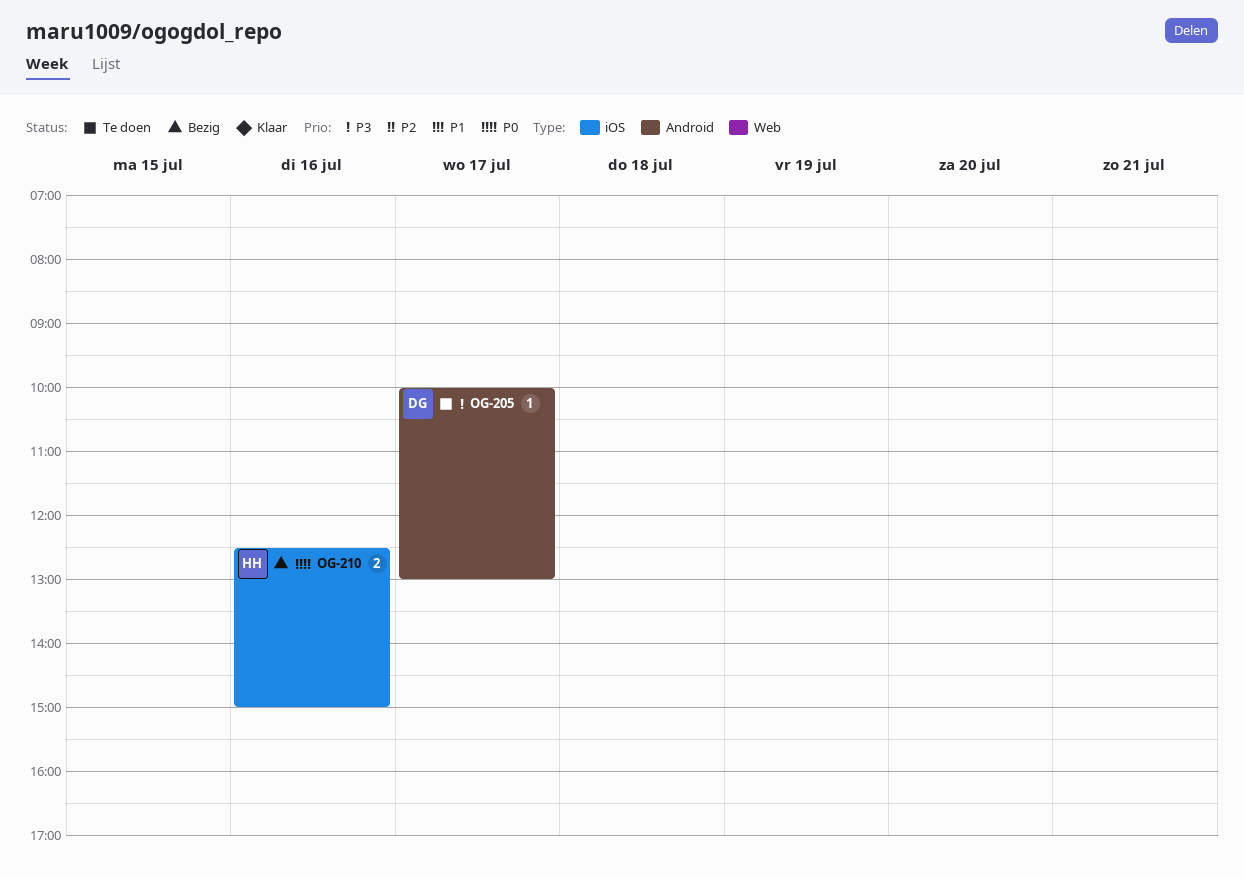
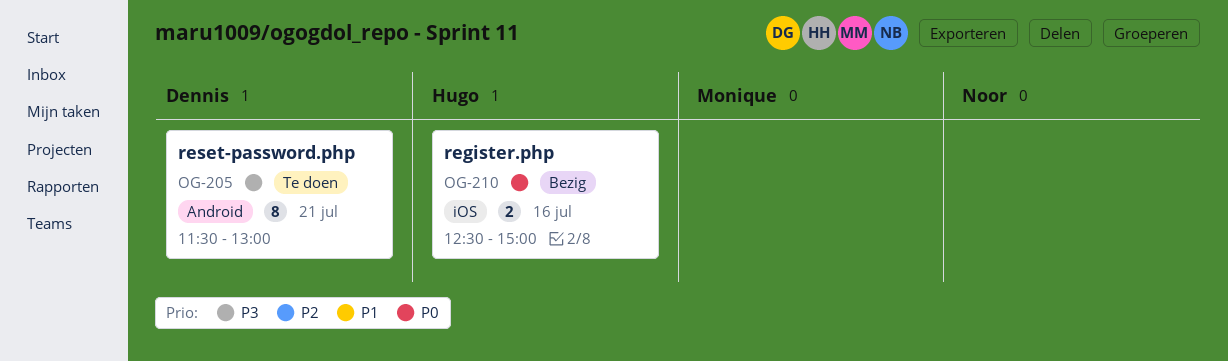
OG-205, estimate: 1 -> 8
OG-205, day: Jul 17 -> Jul 21
OG-205, begins: 10:00 -> 11:30

